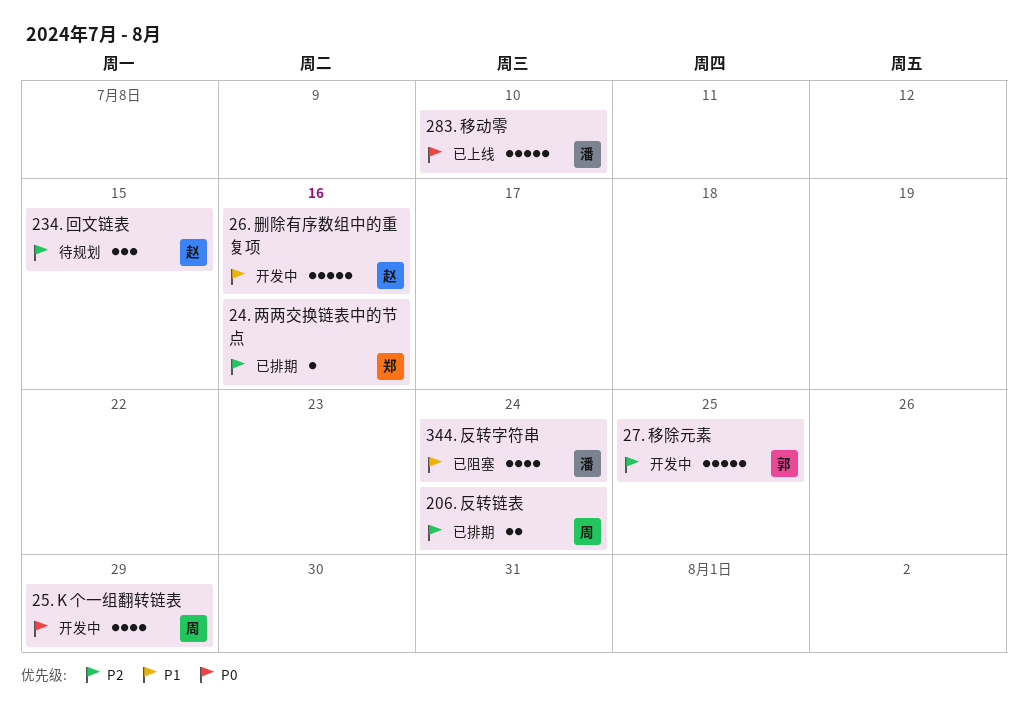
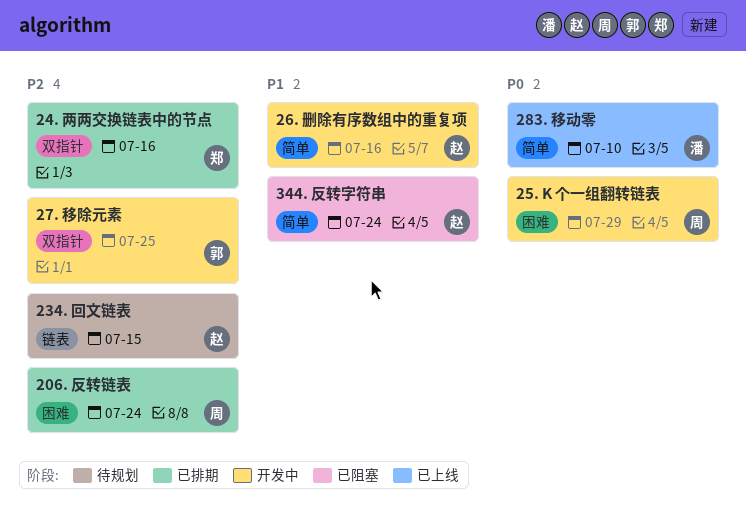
344. 反转字符串, owner: 潘 -> 赵

